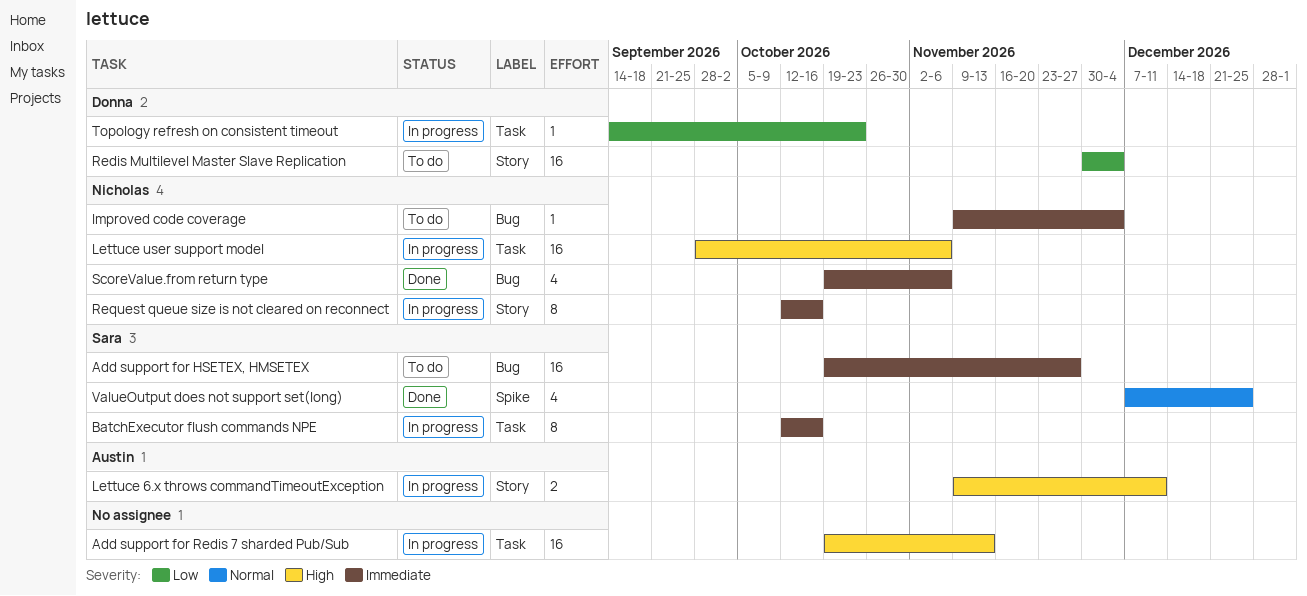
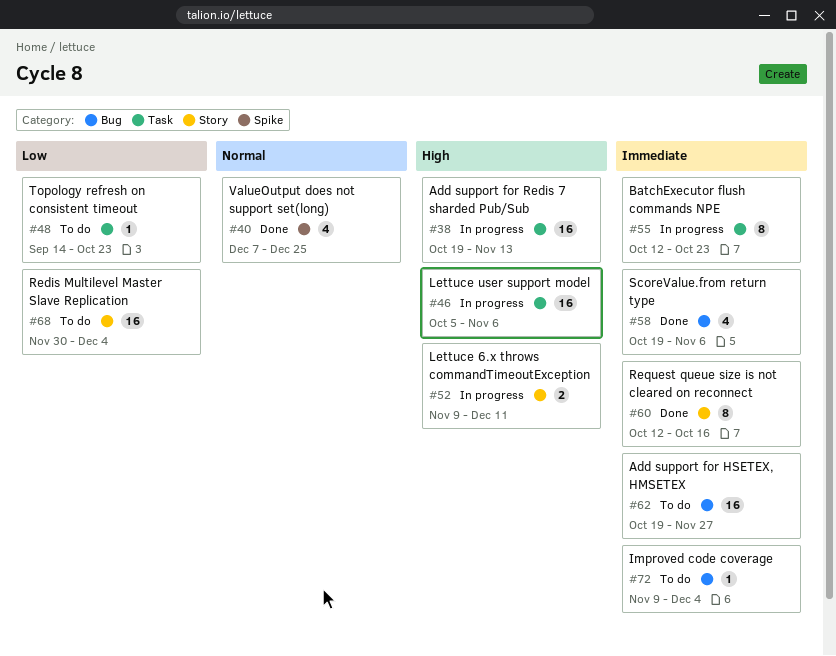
BatchExecutor flush commands NPE, due: Oct 16 -> Oct 23
Lettuce user support model, start: Sep 28 -> Oct 5
Request queue size is not cleared on reconnect, status: In progress -> Done
Topology refresh on consistent timeout, status: In progress -> To do

